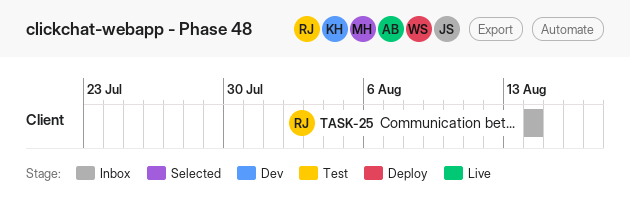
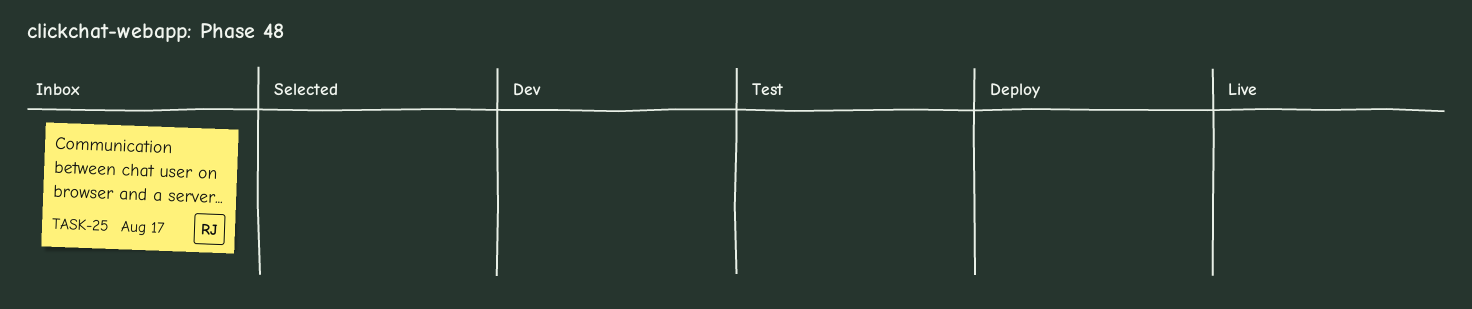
TASK-25, due: Aug 14 -> Aug 17

